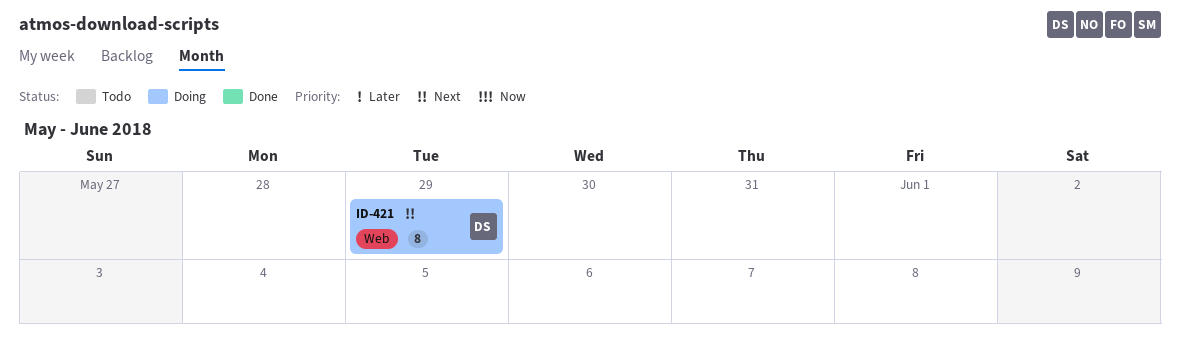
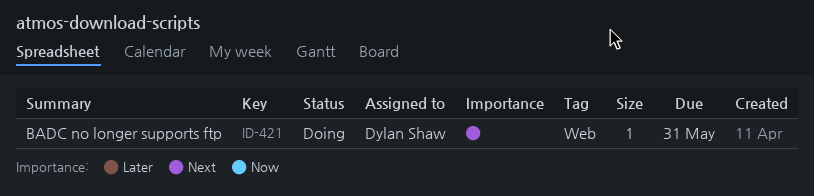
ID-421, estimate: 8 -> 1
ID-421, due: May 29 -> May 31

